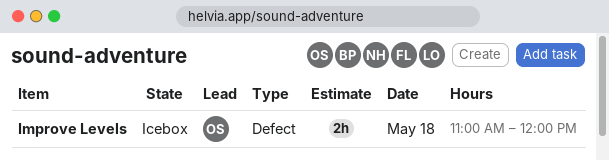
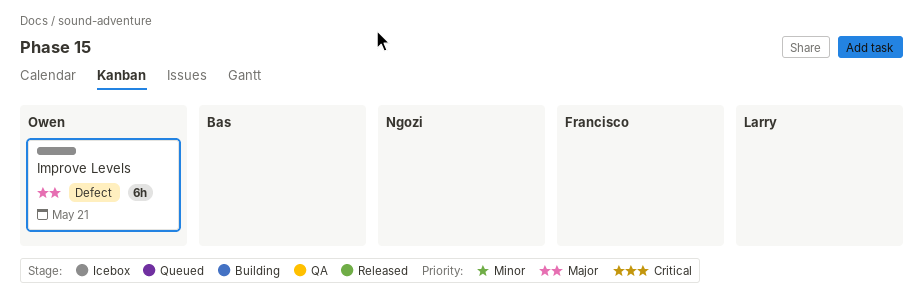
Improve Levels, estimate: 2h -> 6h
Improve Levels, day: May 18 -> May 21

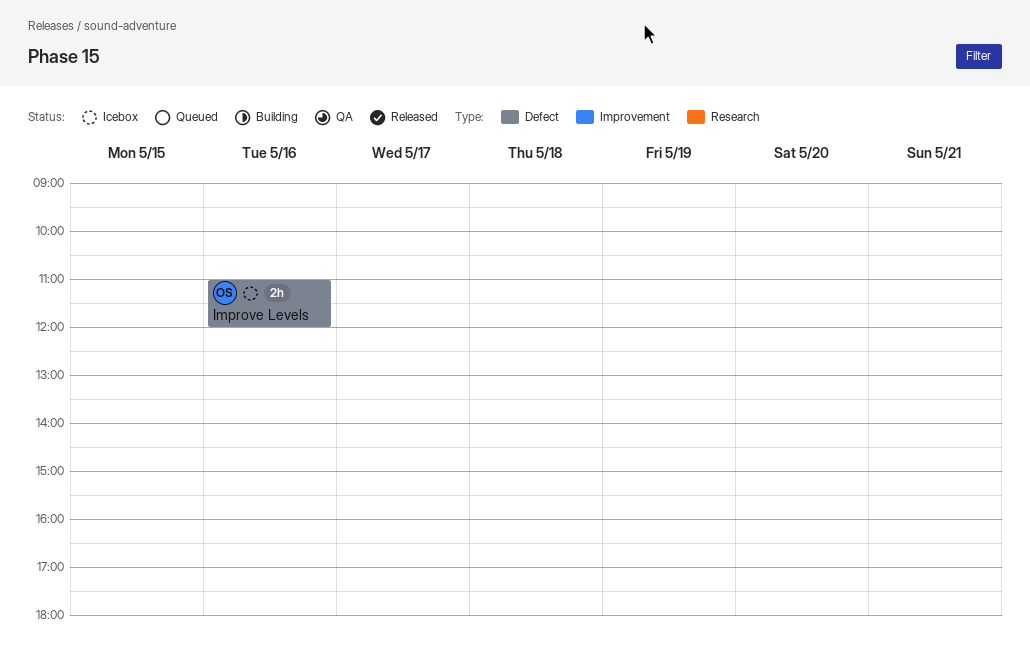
Improve Levels, estimate: 6h -> 2h
Improve Levels, day: May 21 -> May 16

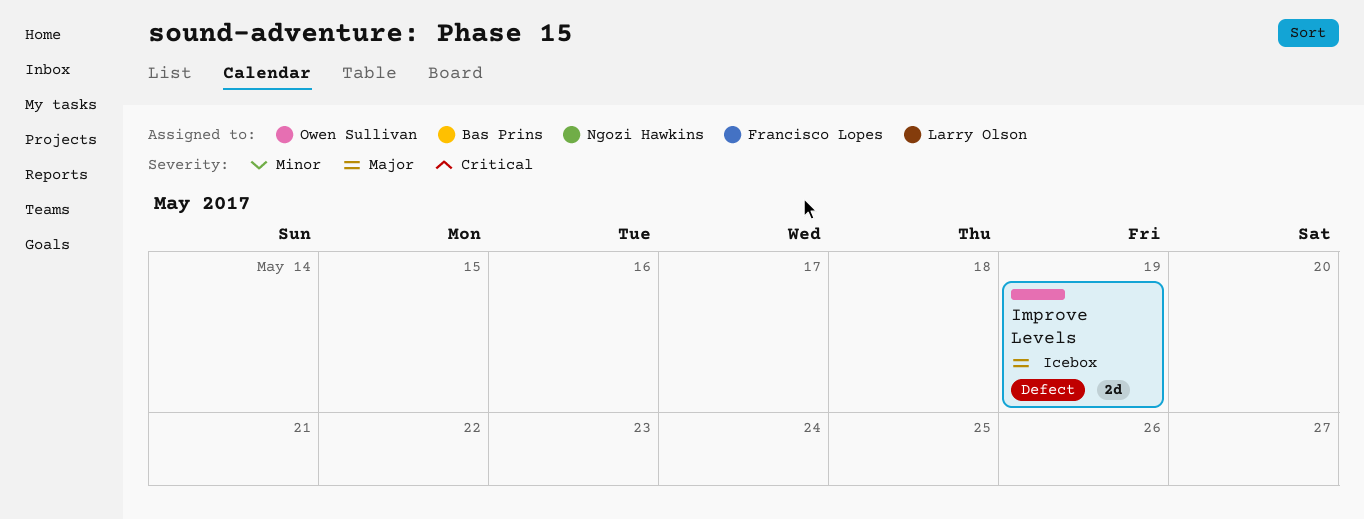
Improve Levels, estimate: 2h -> 2d
Improve Levels, day: May 16 -> May 19

